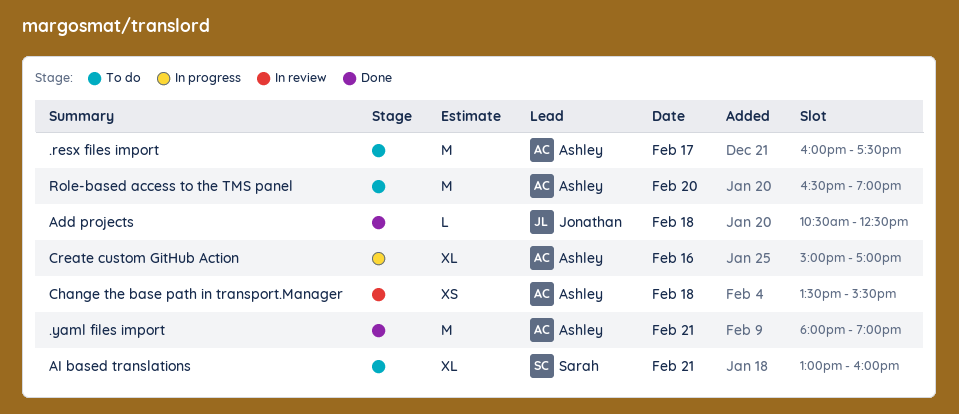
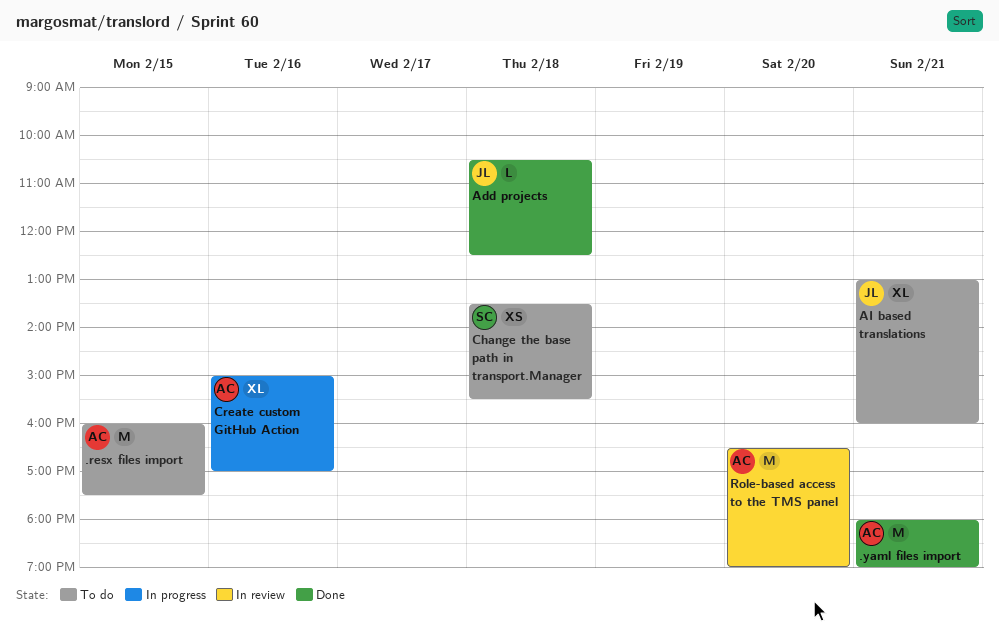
.resx files import, day: Feb 17 -> Feb 15
AI based translations, owner: Sarah -> Jonathan
Change the base path in transport.Manager, status: In review -> To do
Change the base path in transport.Manager, owner: Ashley -> Sarah
Role-based access to the TMS panel, status: To do -> In review

